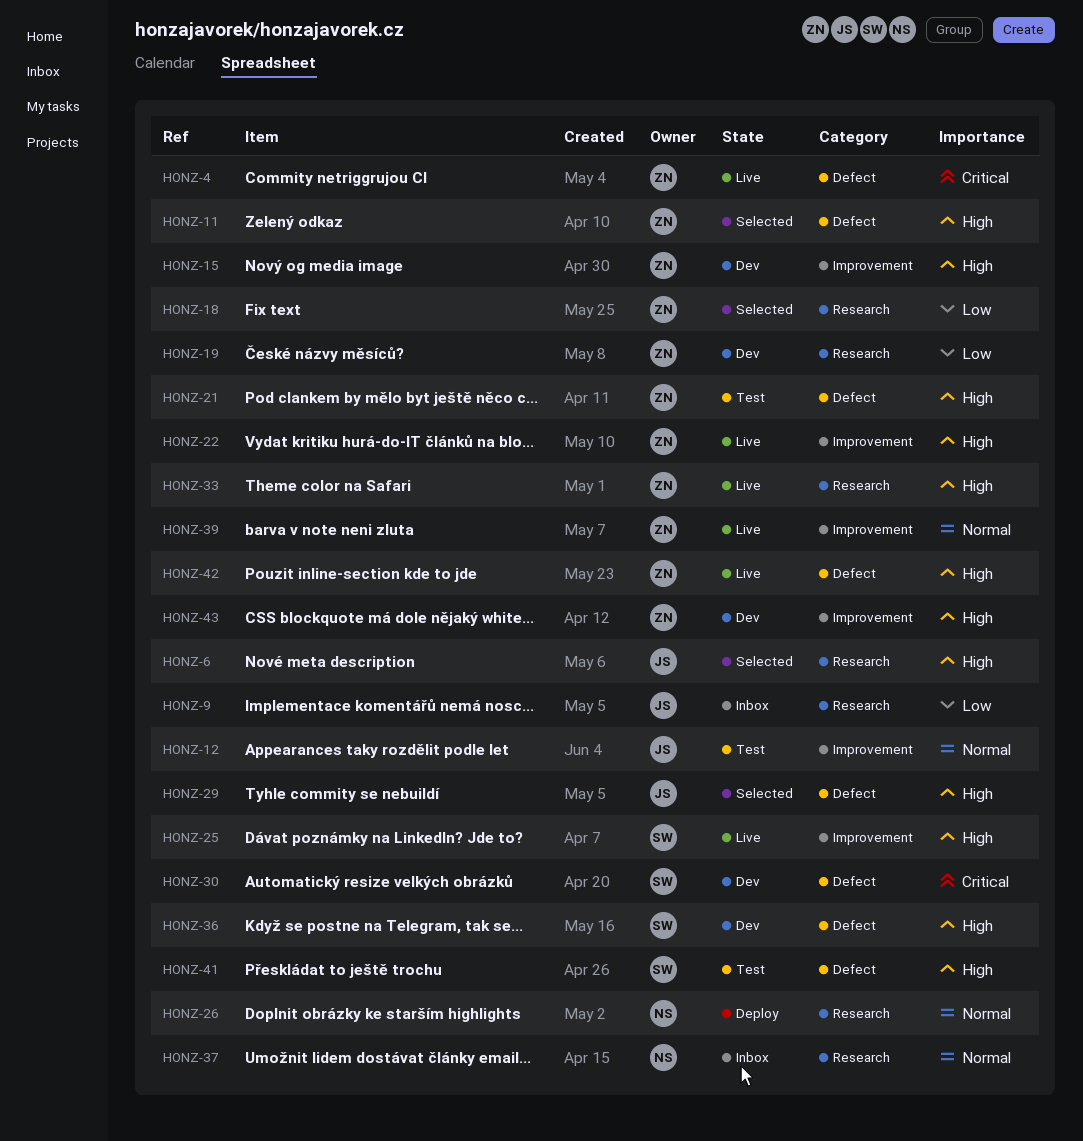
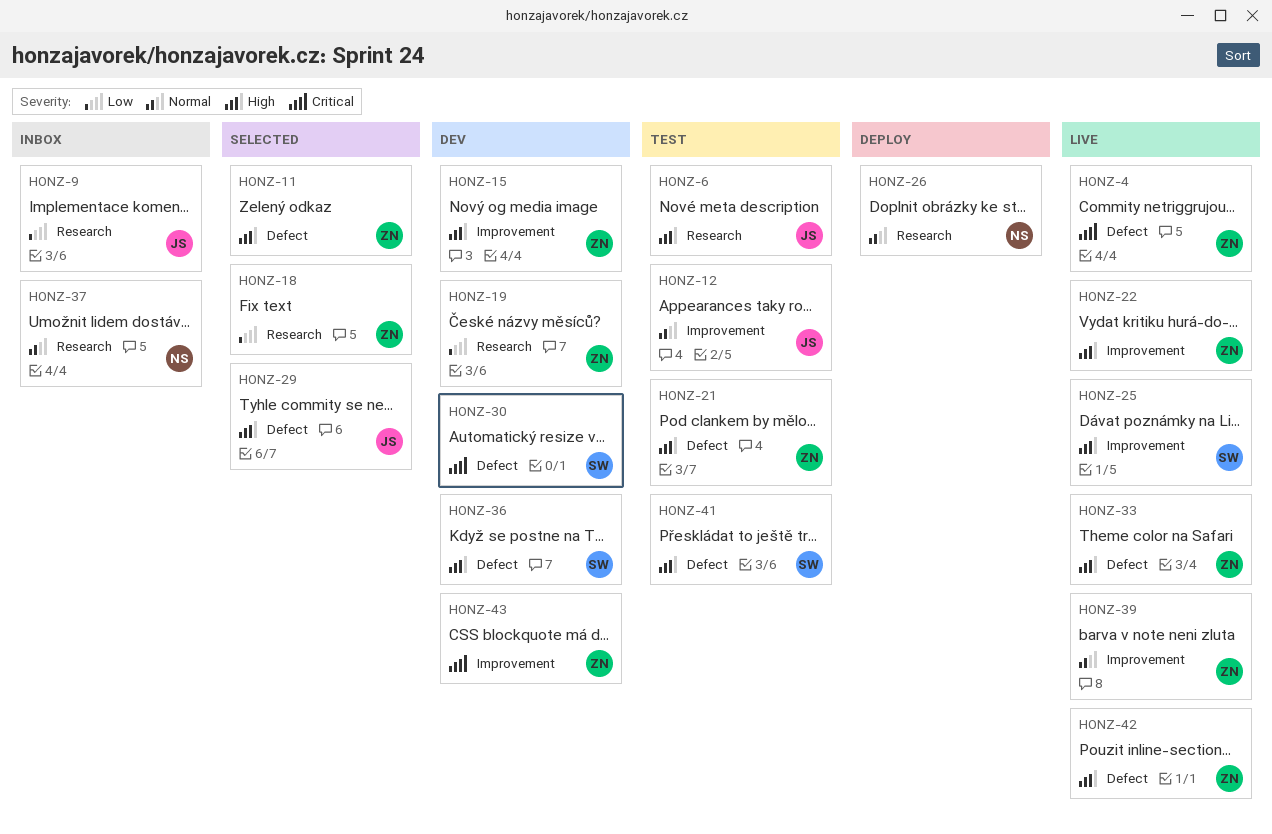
HONZ-6, status: Selected -> Test
HONZ-33, label: Research -> Defect
HONZ-43, priority: High -> Critical

